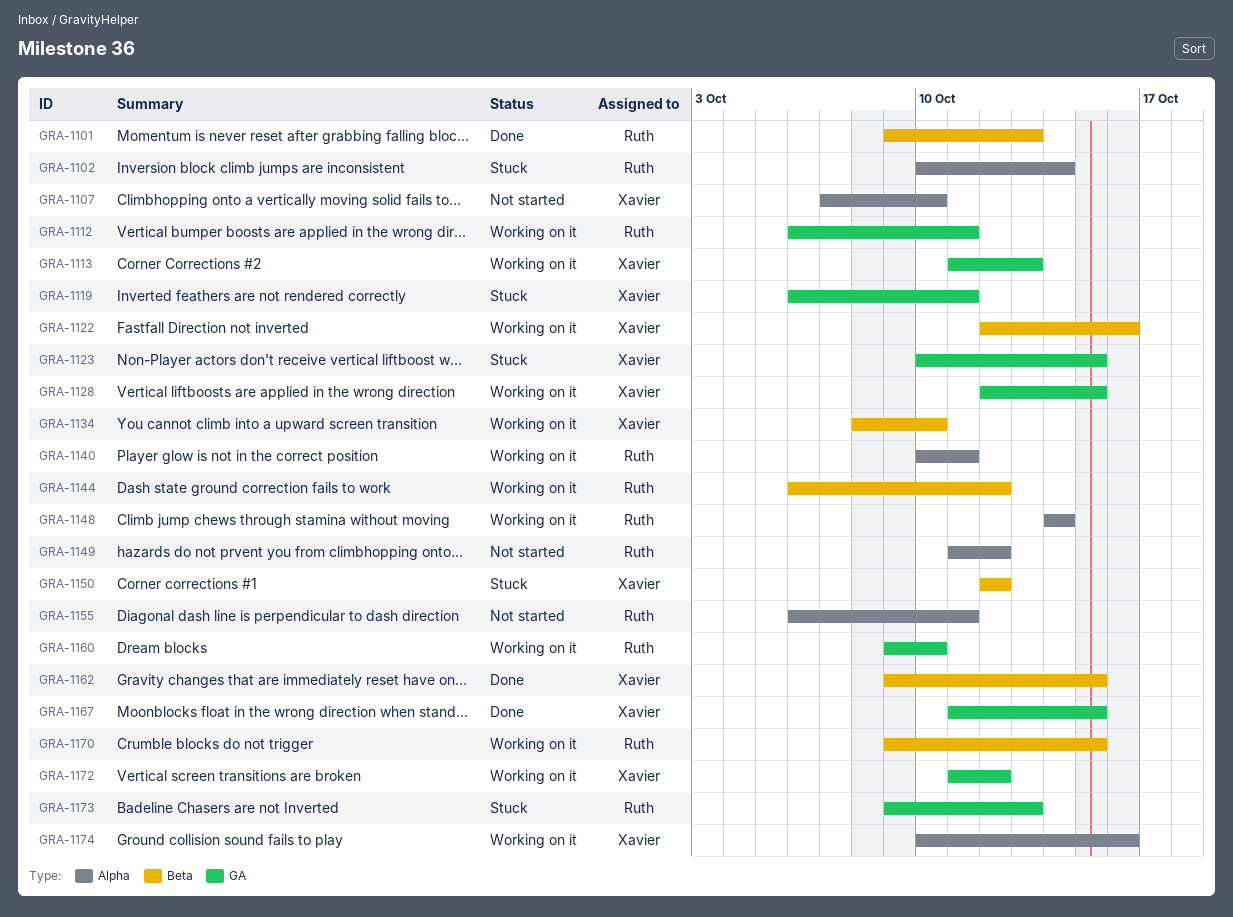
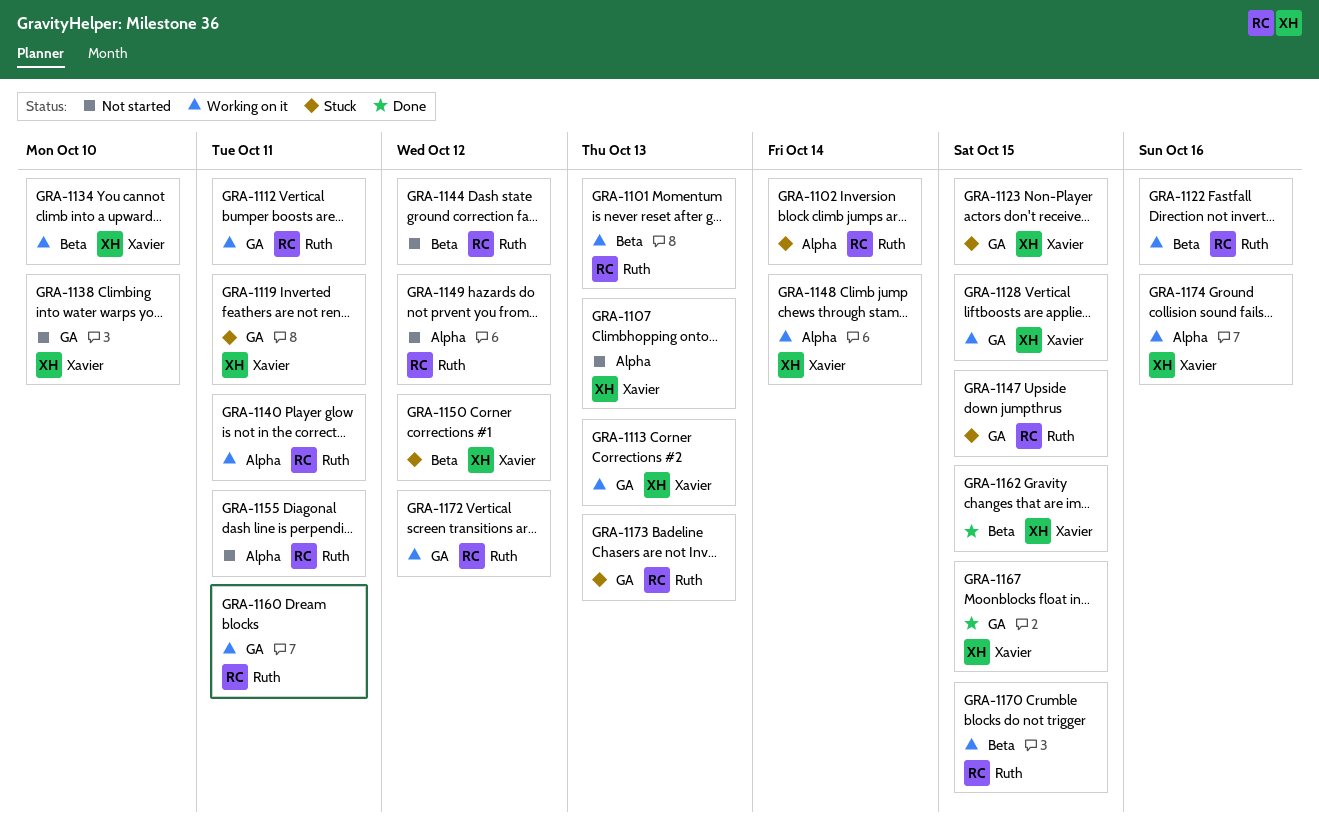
GRA-1101, status: Done -> Working on it
GRA-1107, due: Oct 10 -> Oct 13
GRA-1122, owner: Xavier -> Ruth
GRA-1138: none -> present
GRA-1144, status: Working on it -> Not started
GRA-1147: none -> present
GRA-1148, owner: Ruth -> Xavier
GRA-1160, due: Oct 10 -> Oct 11
GRA-1172, owner: Xavier -> Ruth

